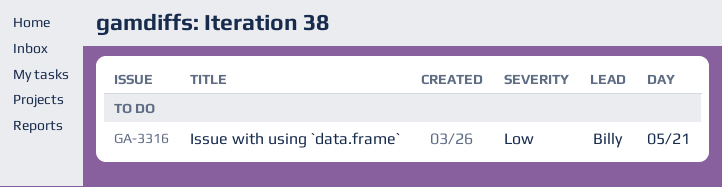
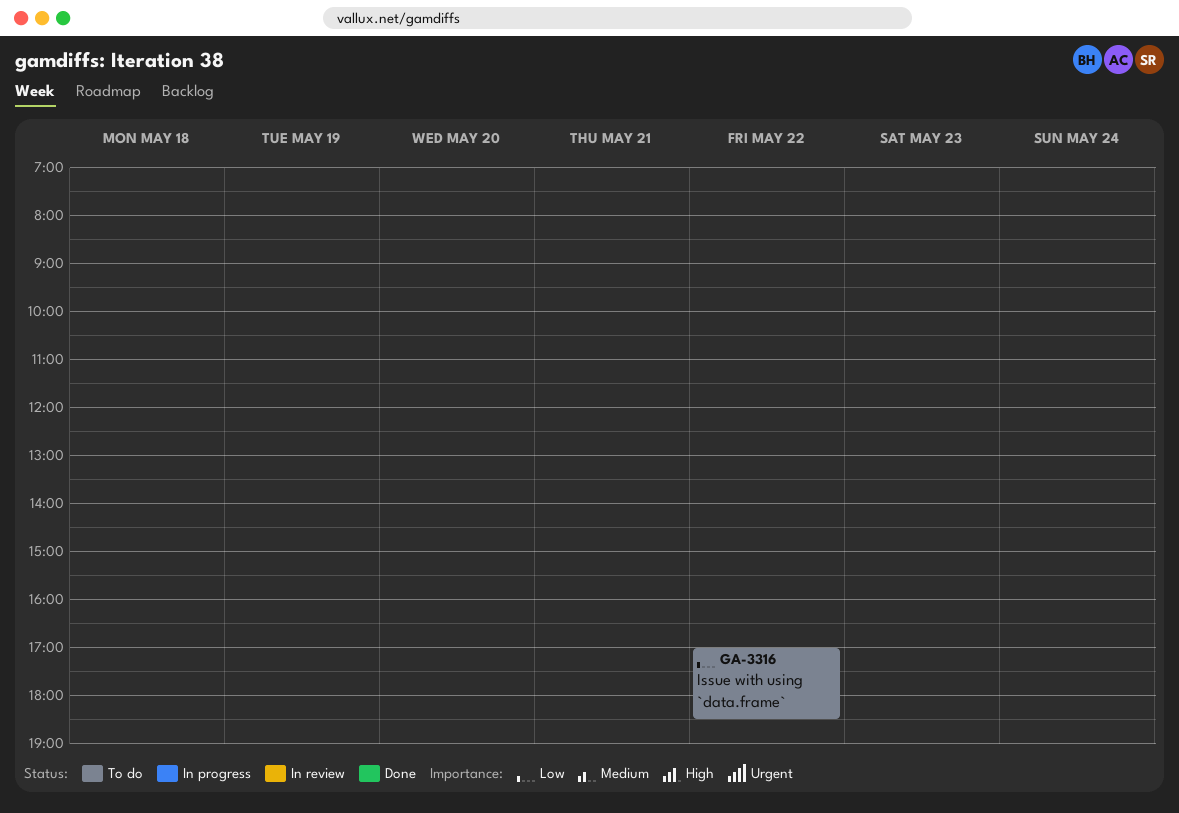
GA-3316, day: May 21 -> May 22

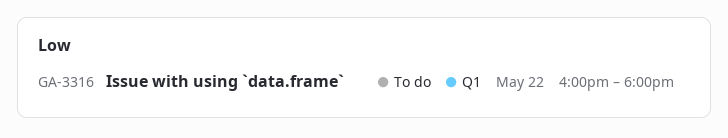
GA-3316, begins: 17:00 -> 16:00
GA-3316, ends: 18:30 -> 18:00

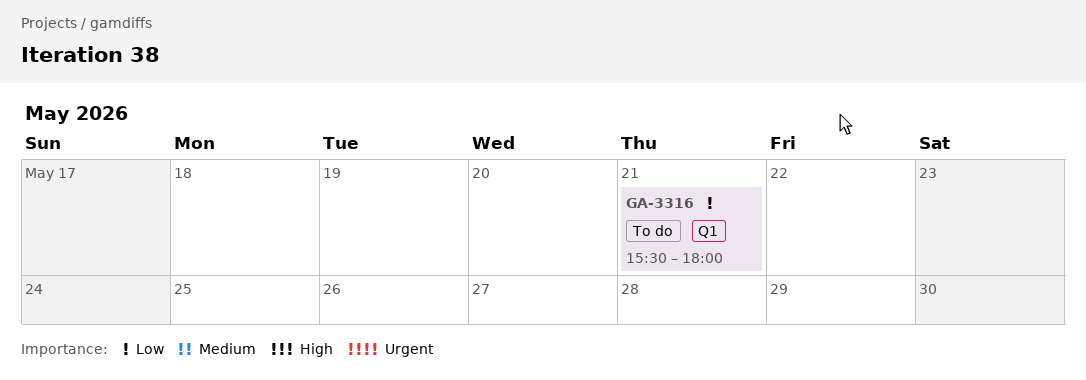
GA-3316, day: May 22 -> May 21
GA-3316, begins: 16:00 -> 15:30

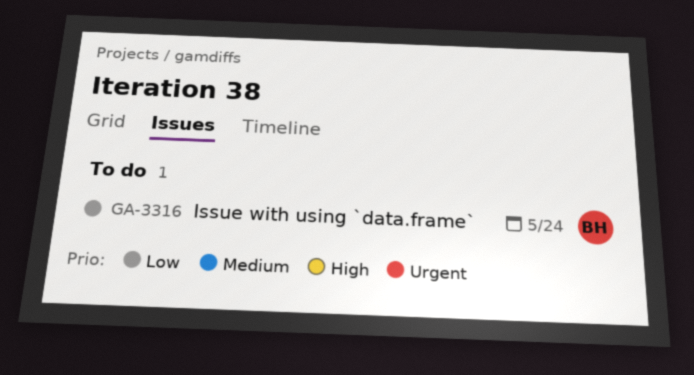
GA-3316, day: May 21 -> May 24

